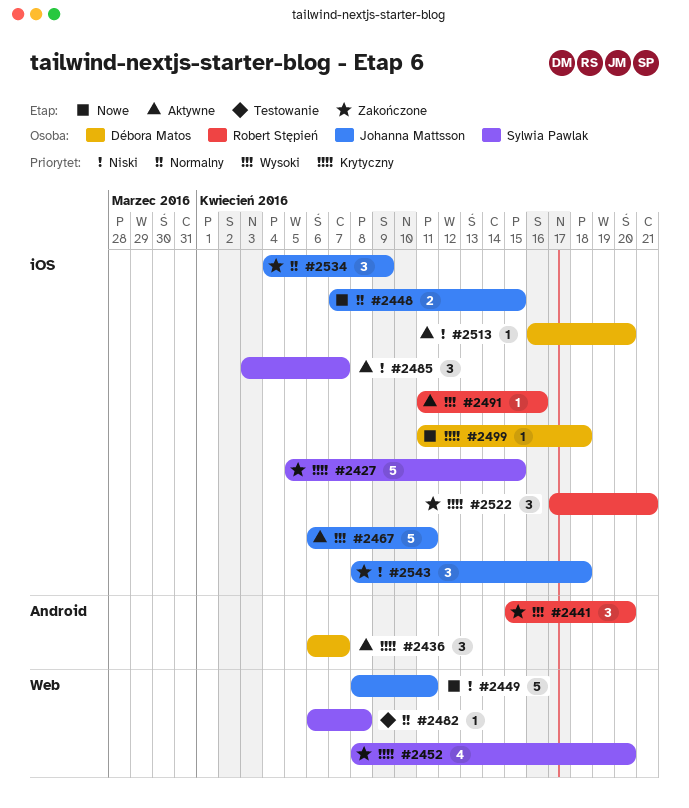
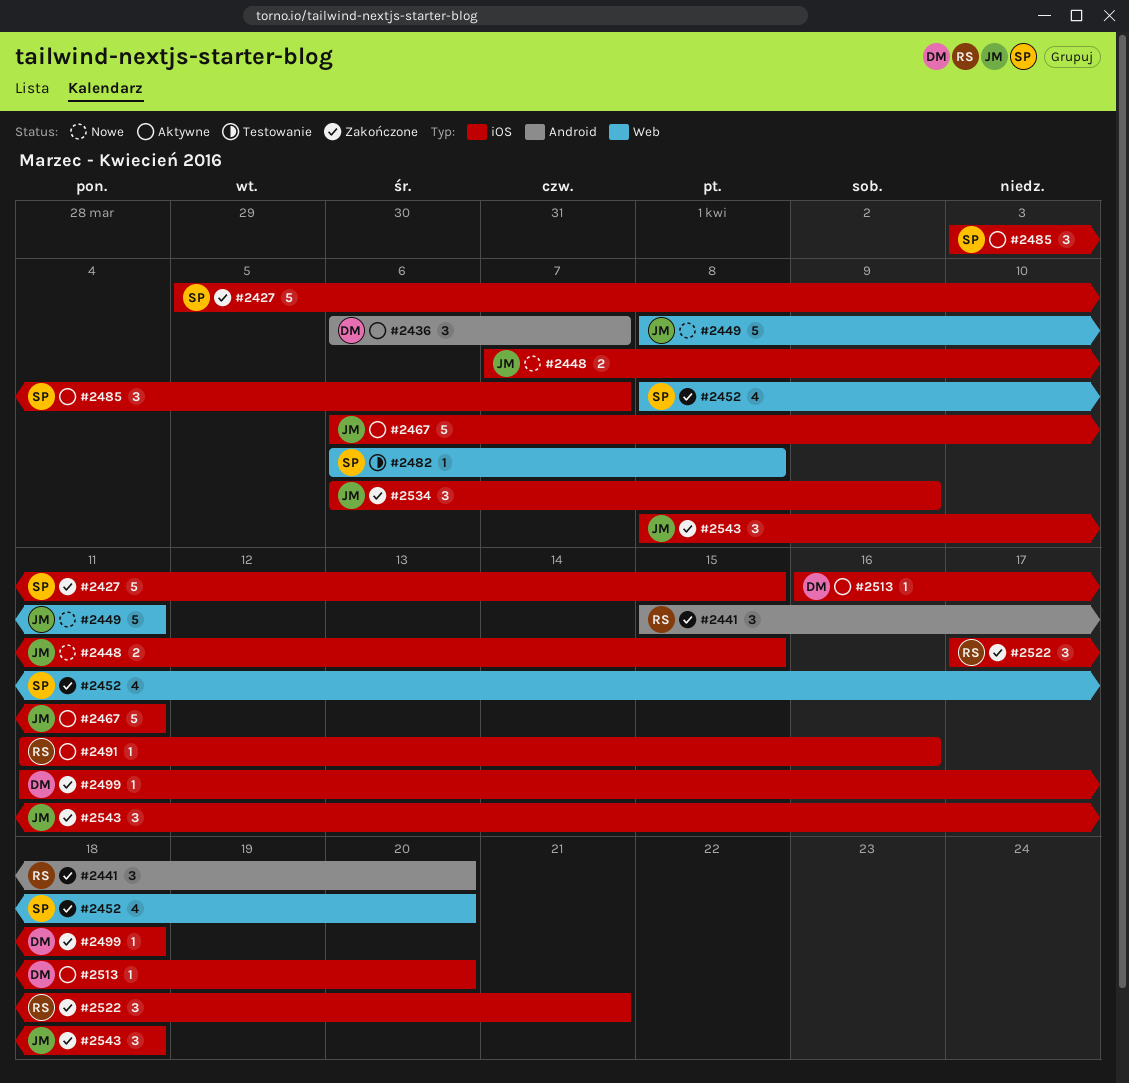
#2499, status: Nowe -> Zakończone
#2534, start: Apr 4 -> Apr 6

